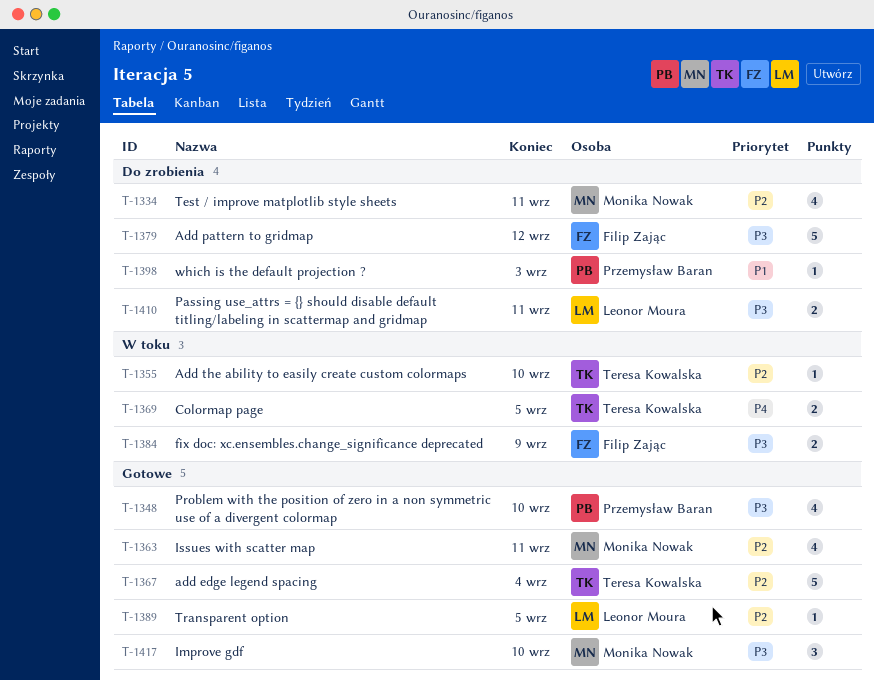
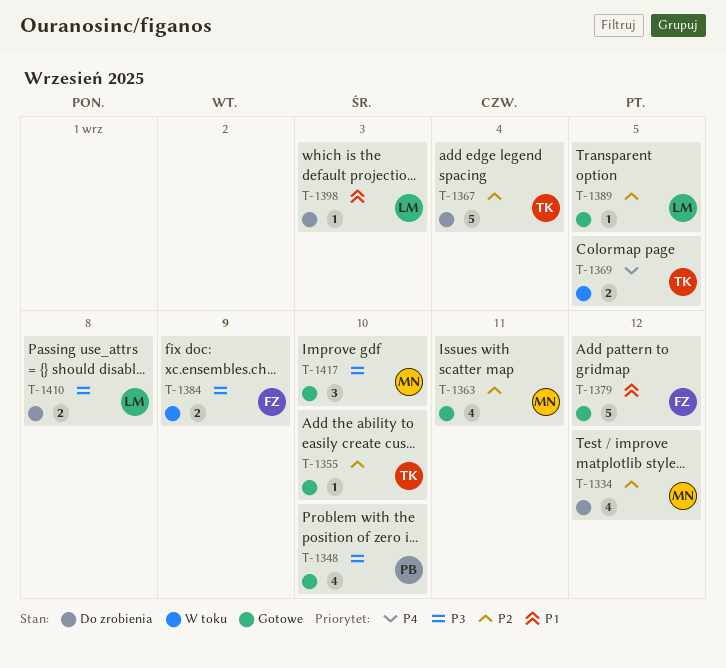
T-1334, due: Sep 11 -> Sep 12
T-1355, status: W toku -> Gotowe
T-1367, status: Gotowe -> Do zrobienia
T-1379, status: Do zrobienia -> Gotowe
T-1379, priority: P3 -> P1
T-1398, owner: Przemysław Baran -> Leonor Moura
T-1410, due: Sep 11 -> Sep 8

